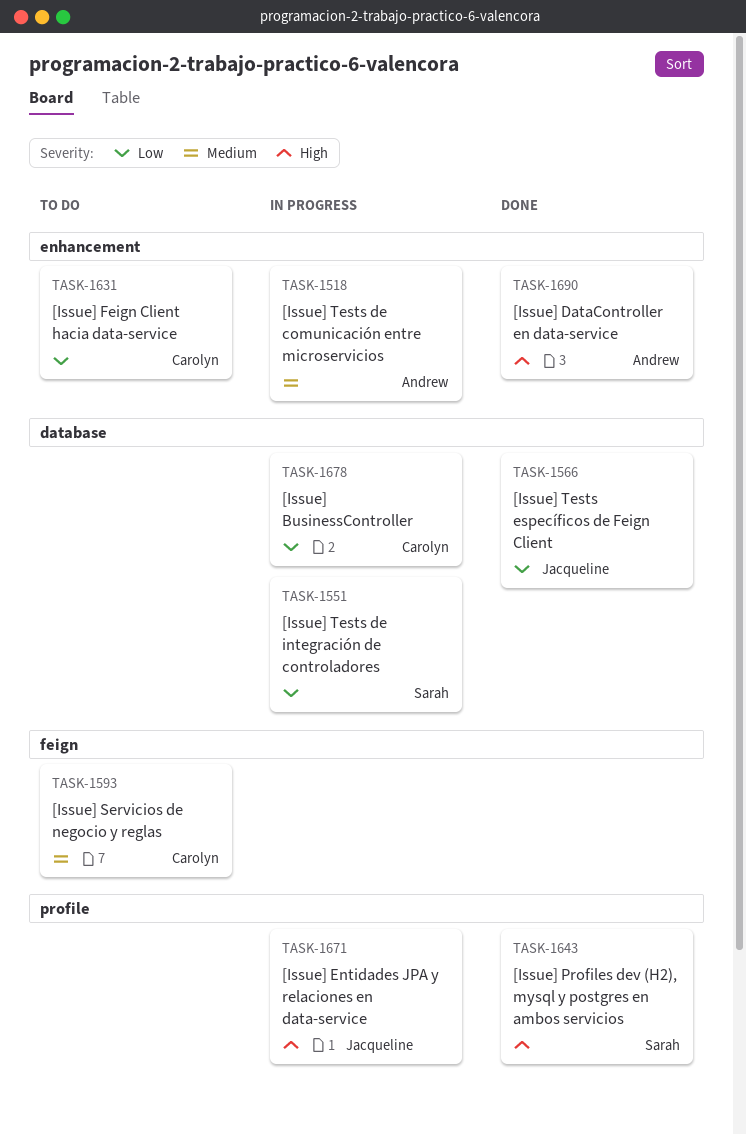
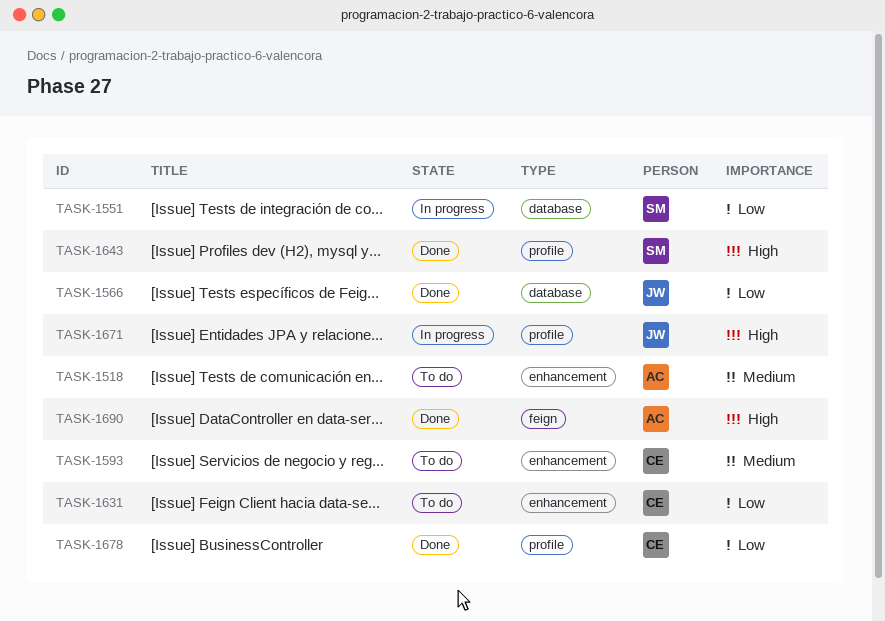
TASK-1518, status: In progress -> To do
TASK-1593, label: feign -> enhancement
TASK-1678, status: In progress -> Done
TASK-1678, label: database -> profile
TASK-1690, label: enhancement -> feign

